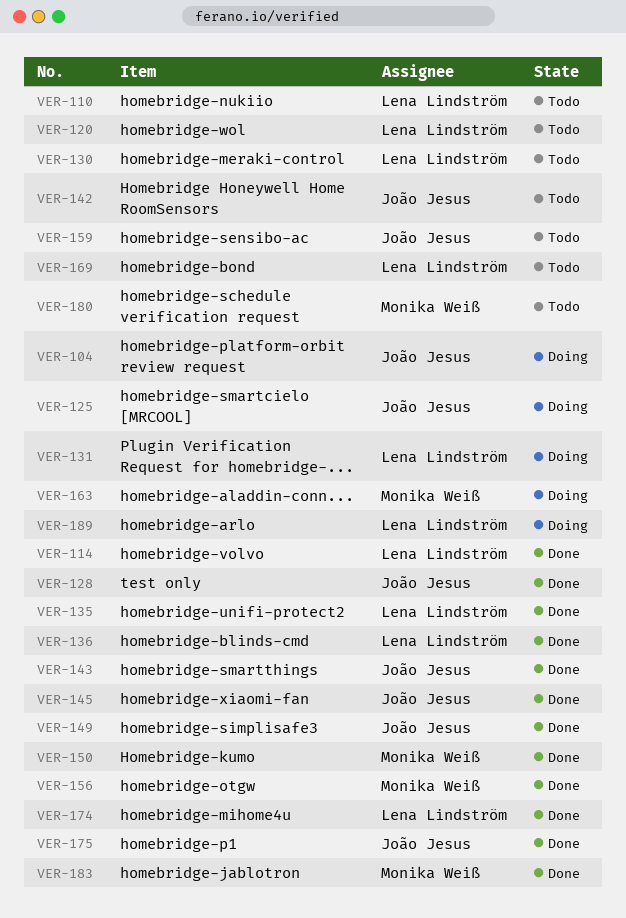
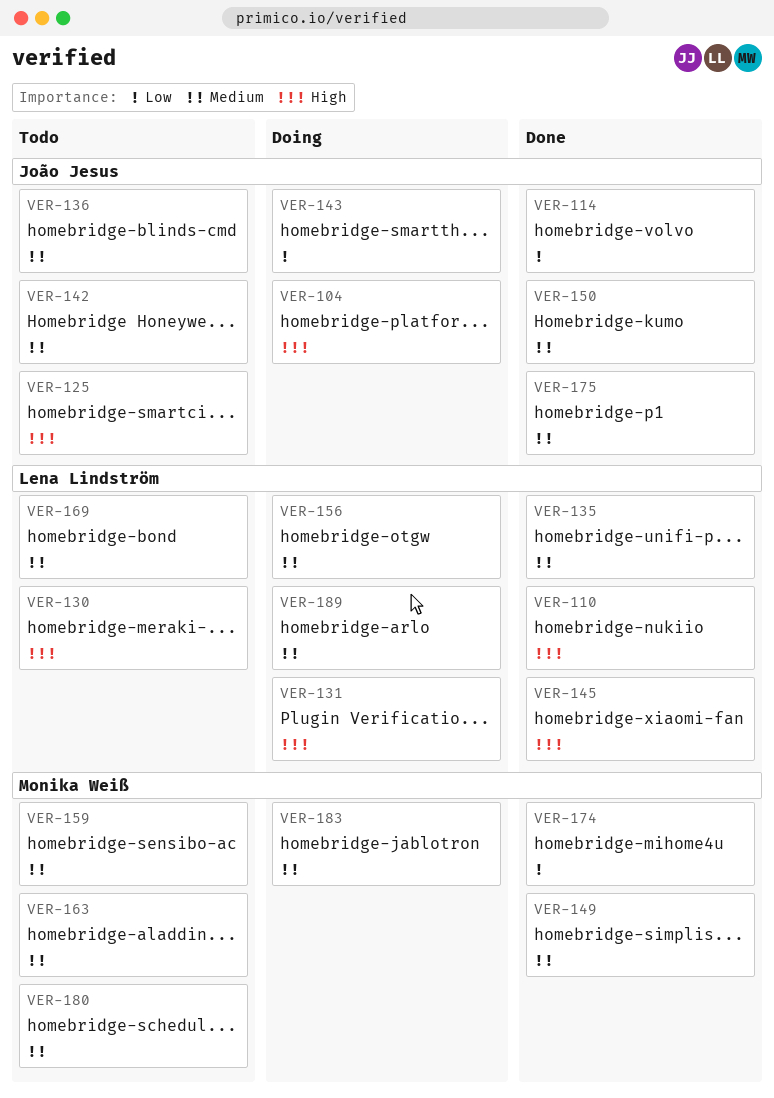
VER-110, status: Todo -> Done
VER-114, owner: Lena Lindström -> João Jesus
VER-120: present -> none
VER-125, status: Doing -> Todo
VER-128: present -> none
VER-136, status: Done -> Todo
VER-136, owner: Lena Lindström -> João Jesus
VER-143, status: Done -> Doing
VER-145, owner: João Jesus -> Lena Lindström
VER-149, owner: João Jesus -> Monika Weiß
VER-150, owner: Monika Weiß -> João Jesus
VER-156, status: Done -> Doing
VER-156, owner: Monika Weiß -> Lena Lindström
VER-159, owner: João Jesus -> Monika Weiß
VER-163, status: Doing -> Todo
VER-174, owner: Lena Lindström -> Monika Weiß
VER-183, status: Done -> Doing

